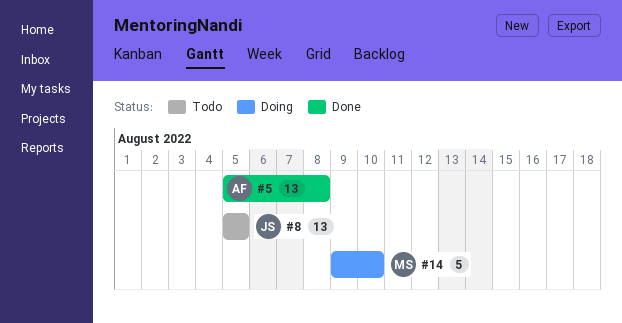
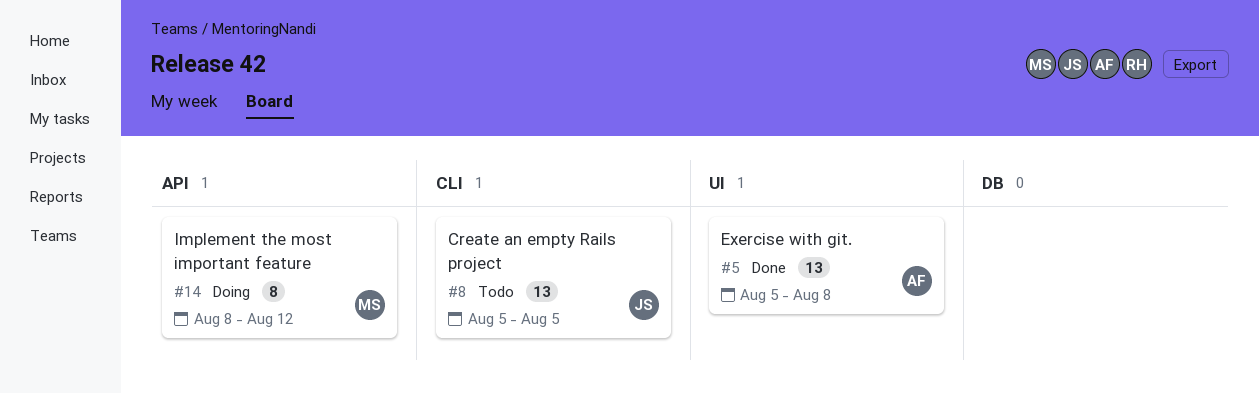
#14, estimate: 5 -> 8
#14, start: Aug 9 -> Aug 8
#14, due: Aug 10 -> Aug 12

